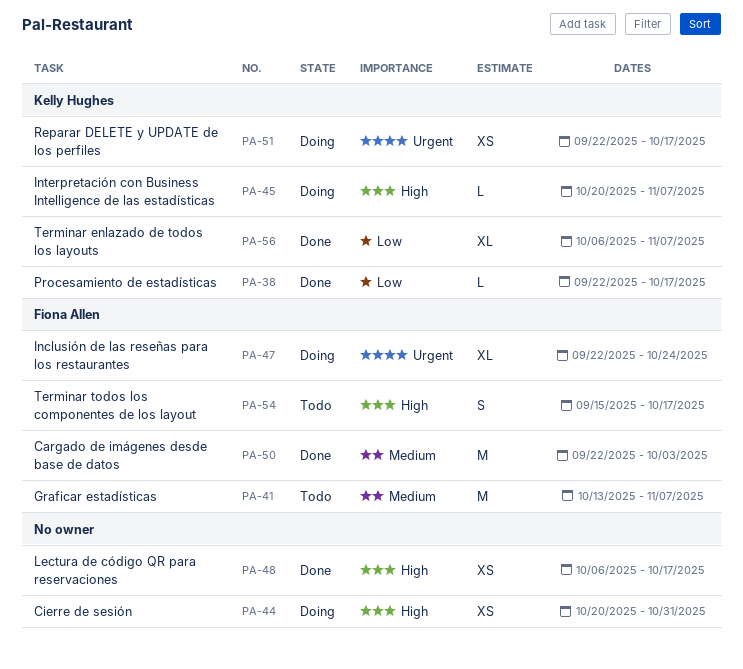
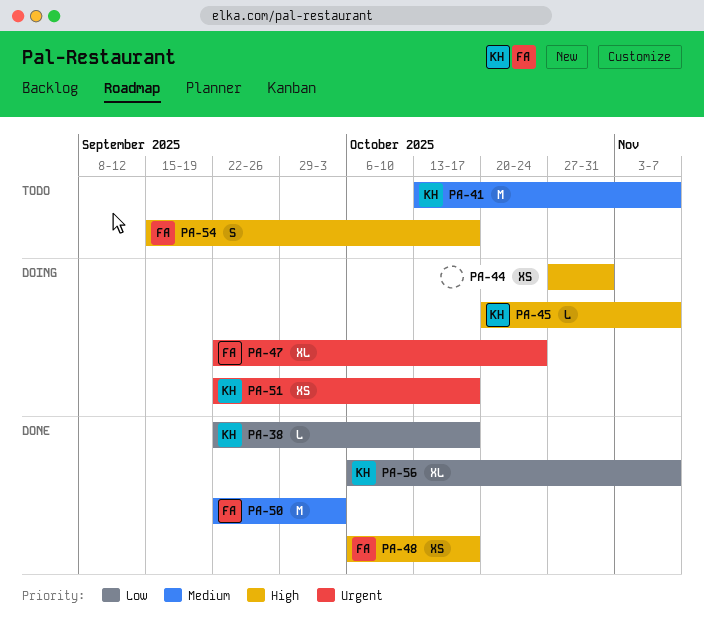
PA-41, owner: Fiona Allen -> Kelly Hughes
PA-44, start: Oct 20 -> Oct 27
PA-48, owner: none -> Fiona Allen

